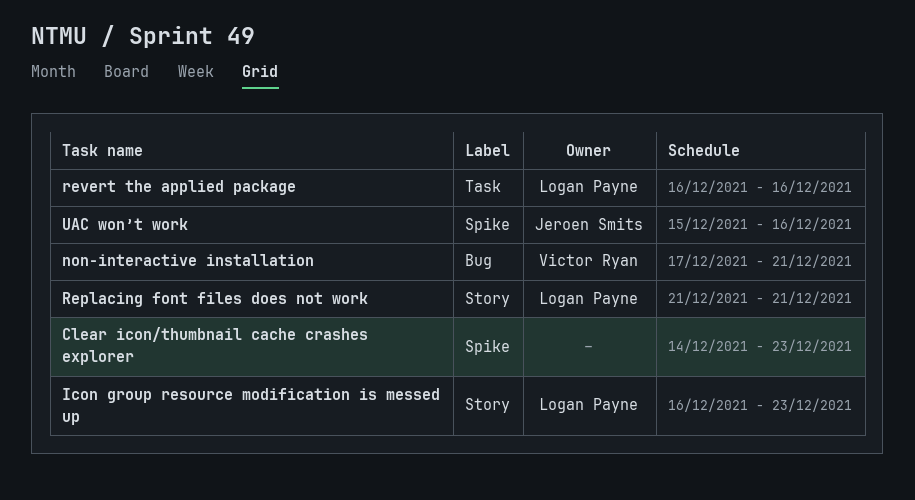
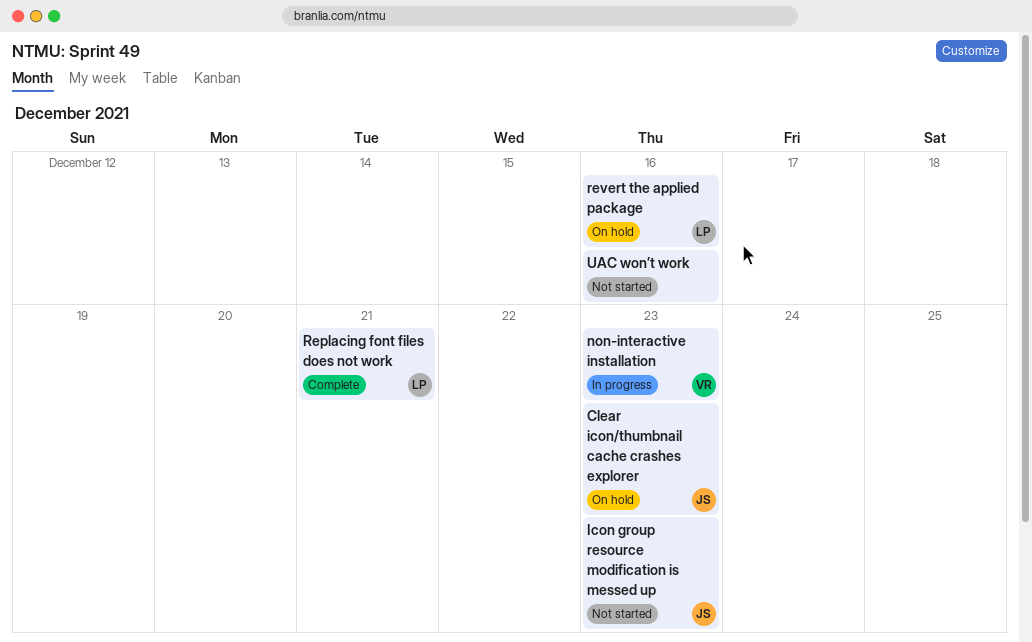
Clear icon/thumbnail cache crashes explorer, owner: none -> Jeroen Smits
Icon group resource modification is messed up, owner: Logan Payne -> Jeroen Smits
non-interactive installation, due: Dec 21 -> Dec 23
UAC won’t work, owner: Jeroen Smits -> none

